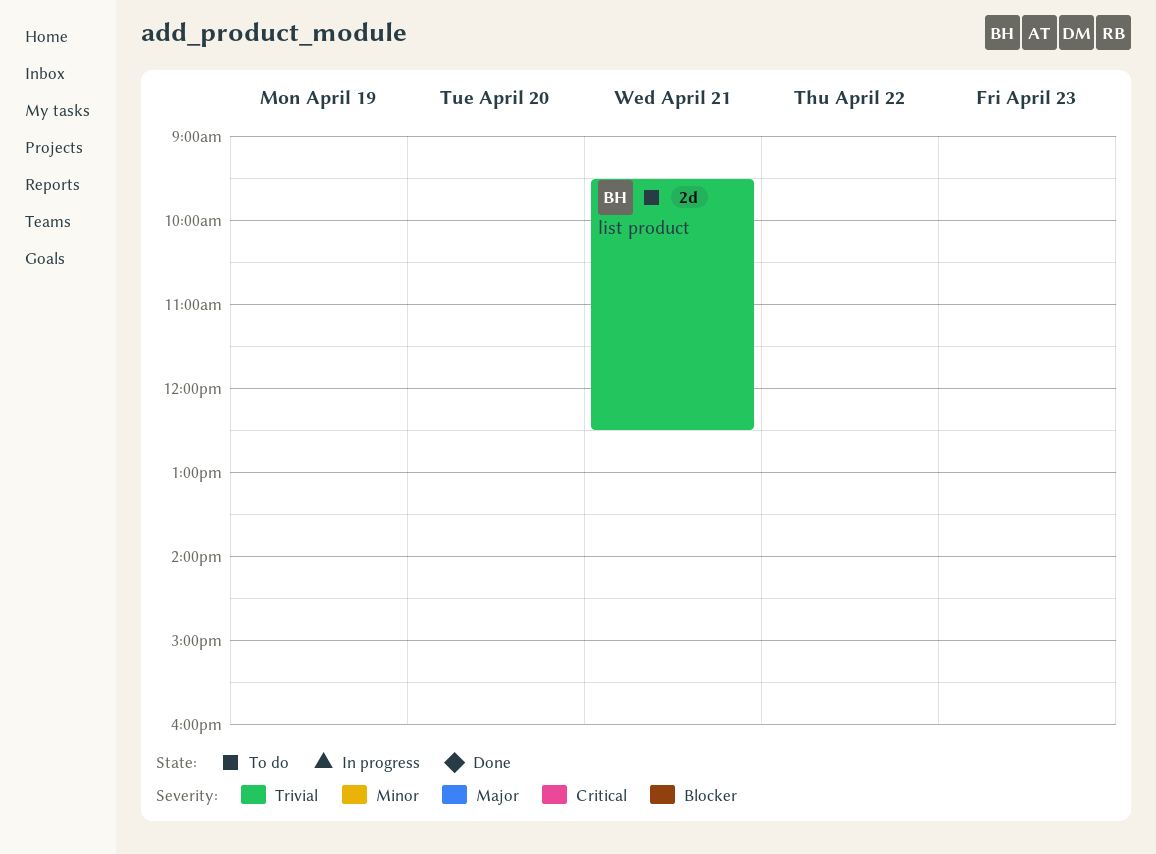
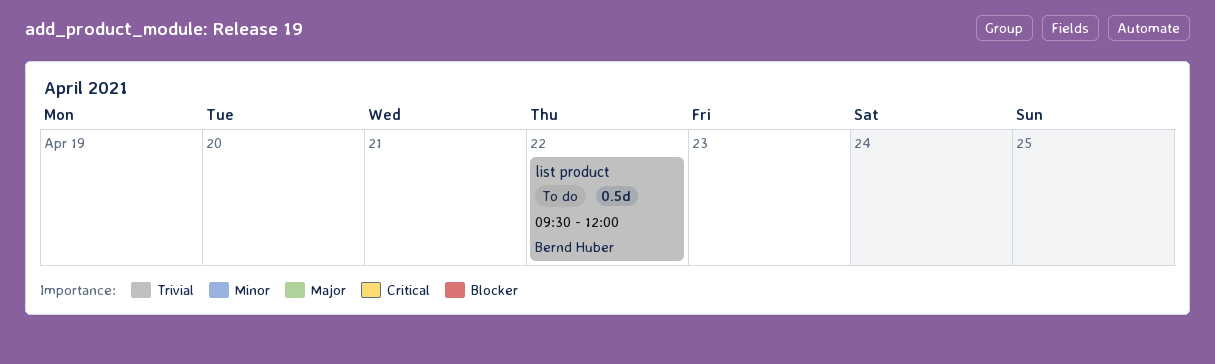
list product, estimate: 2d -> 0.5d
list product, day: Apr 21 -> Apr 22
list product, ends: 12:30 -> 12:00

